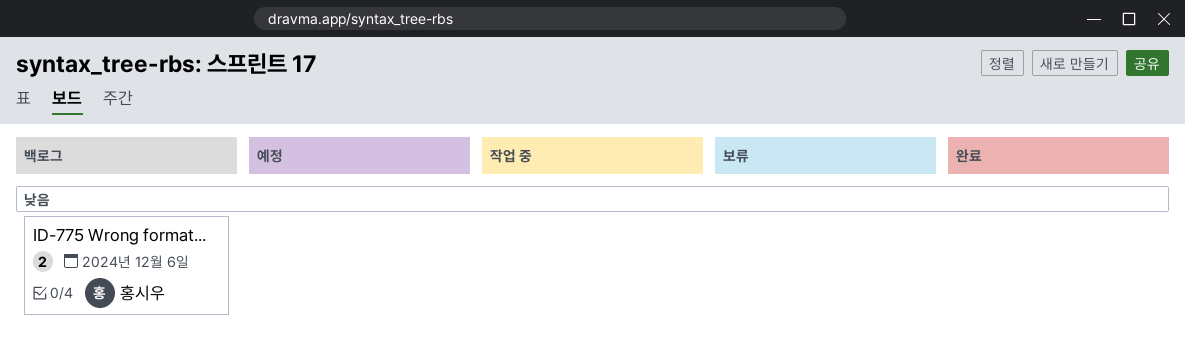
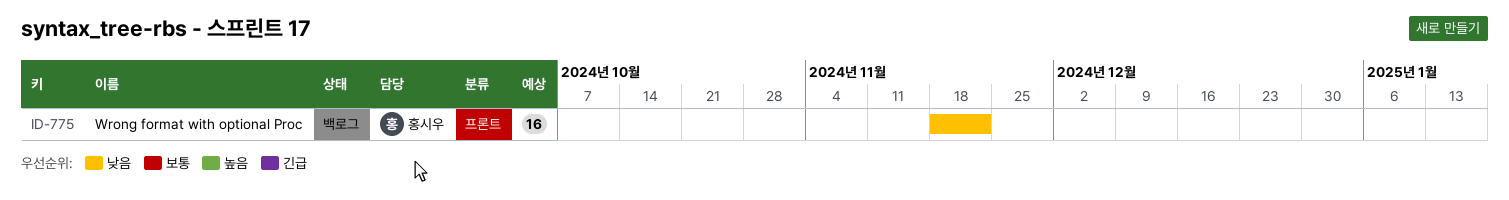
ID-775, estimate: 2 -> 16
ID-775, due: Dec 6 -> Nov 22

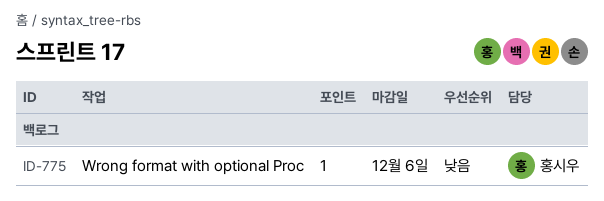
ID-775, estimate: 16 -> 1
ID-775, due: Nov 22 -> Dec 6

